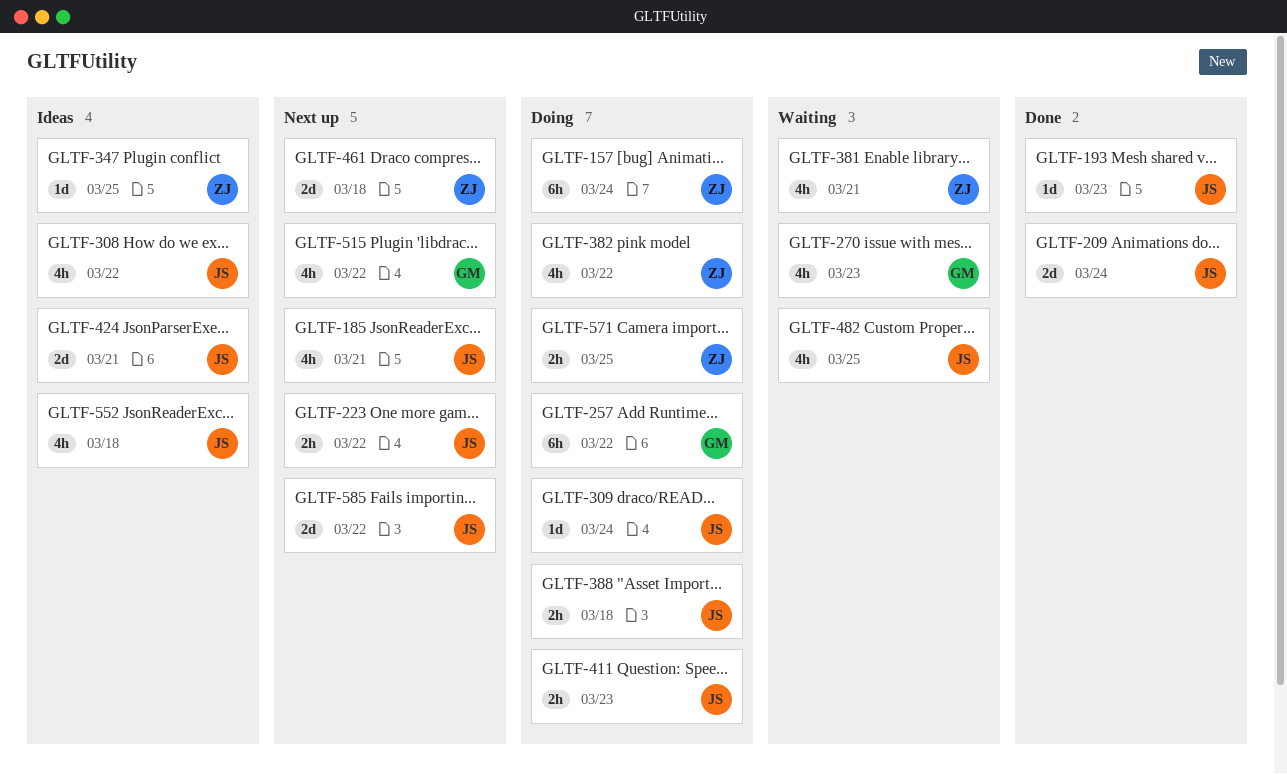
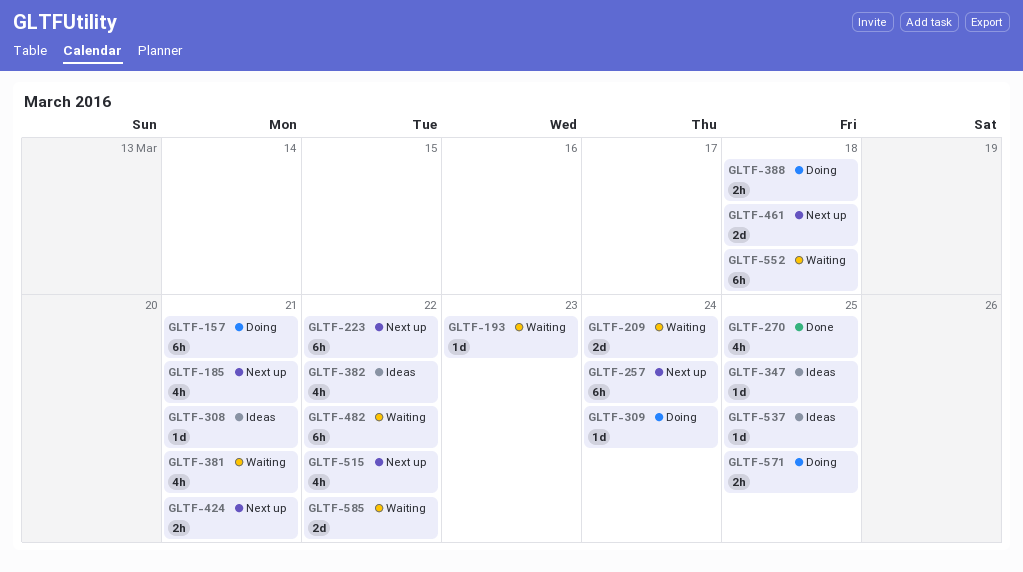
GLTF-157, due: Mar 24 -> Mar 21
GLTF-193, status: Done -> Waiting
GLTF-209, status: Done -> Waiting
GLTF-223, estimate: 2h -> 6h
GLTF-257, status: Doing -> Next up
GLTF-257, due: Mar 22 -> Mar 24
GLTF-270, status: Waiting -> Done
GLTF-270, due: Mar 23 -> Mar 25
GLTF-308, estimate: 4h -> 1d
GLTF-308, due: Mar 22 -> Mar 21
GLTF-382, status: Doing -> Ideas
GLTF-411: present -> none
GLTF-424, status: Ideas -> Next up
GLTF-424, estimate: 2d -> 2h
GLTF-482, estimate: 4h -> 6h
GLTF-482, due: Mar 25 -> Mar 22
GLTF-537: none -> present
GLTF-552, status: Ideas -> Waiting
GLTF-552, estimate: 4h -> 6h
GLTF-585, status: Next up -> Waiting

